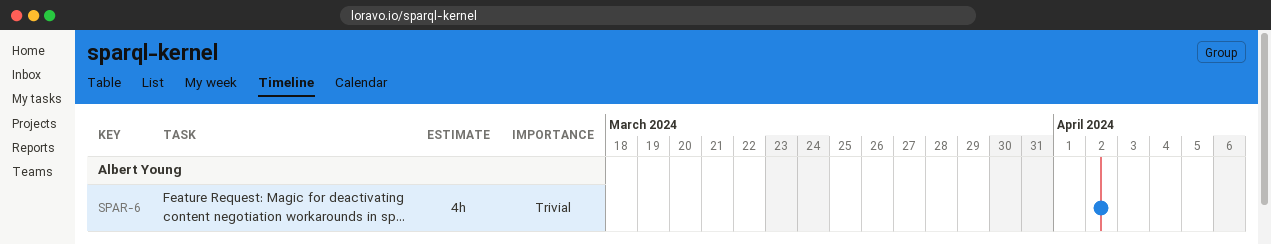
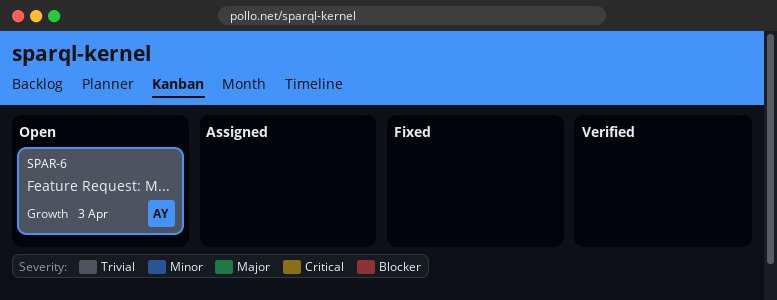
SPAR-6, due: Apr 2 -> Apr 3

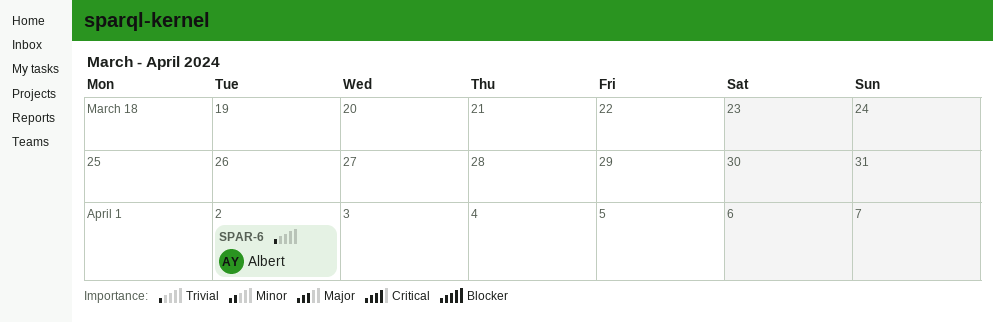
SPAR-6, due: Apr 3 -> Apr 2

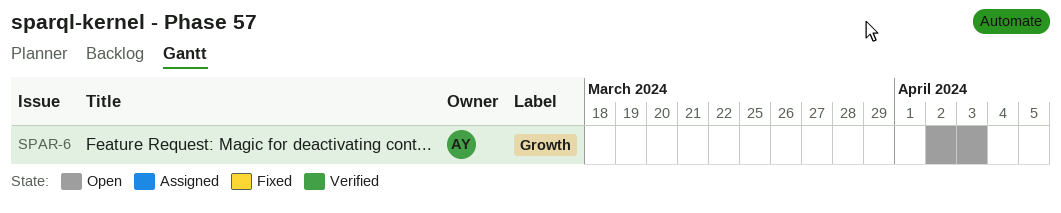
SPAR-6, due: Apr 2 -> Apr 3

